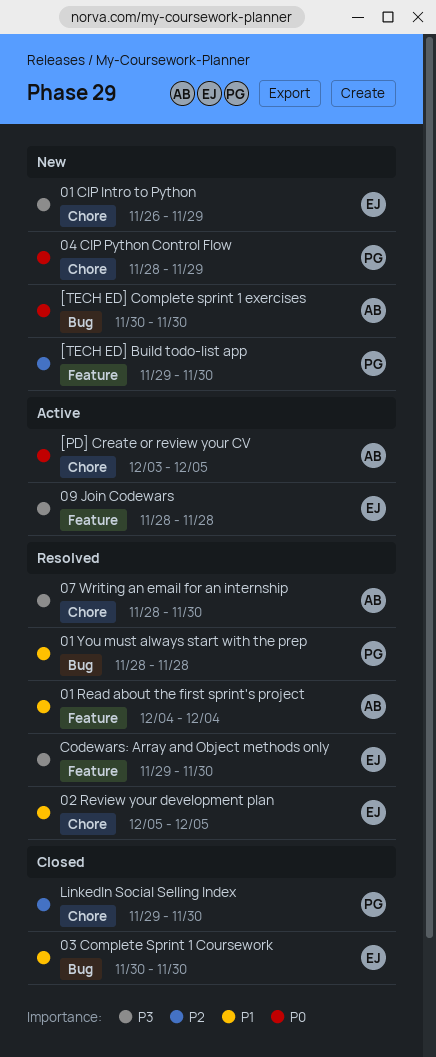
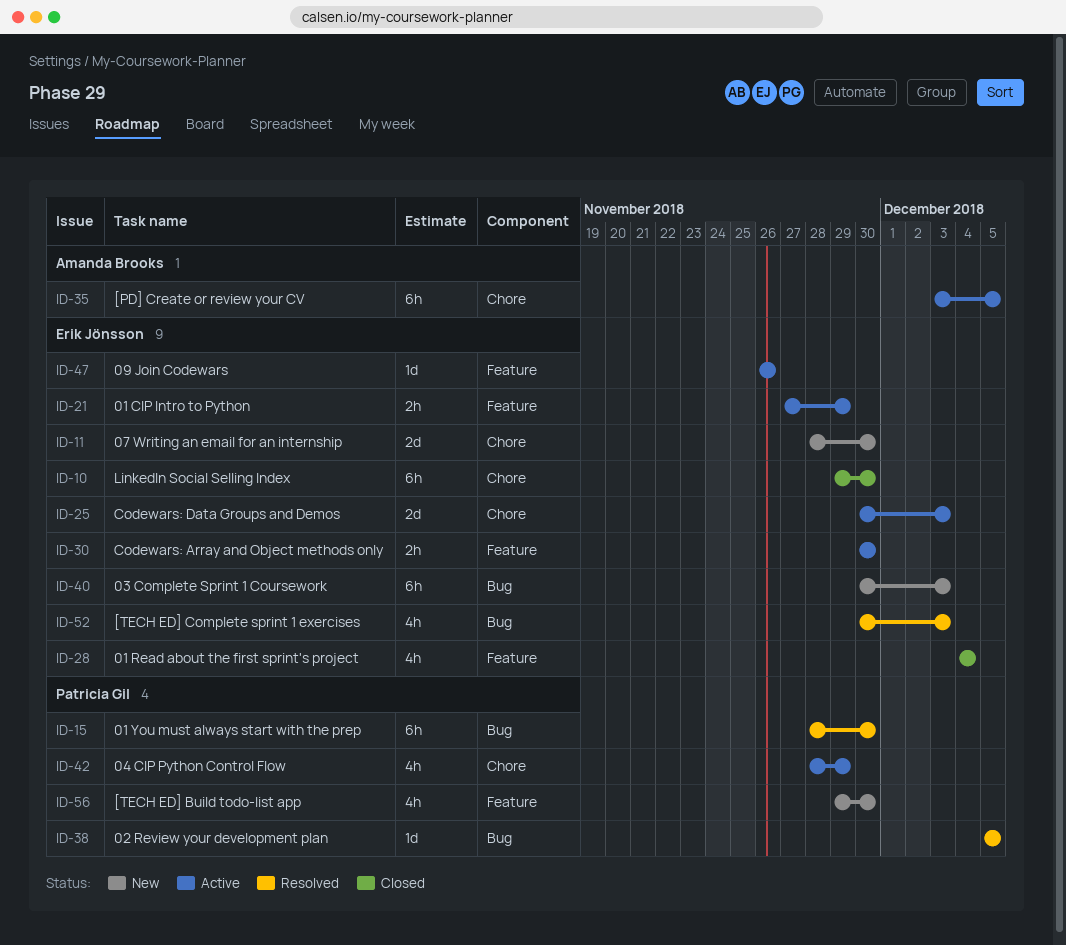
01 CIP Intro to Python, status: New -> Active
01 CIP Intro to Python, label: Chore -> Feature
01 CIP Intro to Python, start: Nov 26 -> Nov 27
01 Read about the first sprint's project, status: Resolved -> Closed
01 Read about the first sprint's project, owner: Amanda Brooks -> Erik Jönsson
01 You must always start with the prep, due: Nov 28 -> Nov 30
02 Review your development plan, owner: Erik Jönsson -> Patricia Gil
02 Review your development plan, label: Chore -> Bug
03 Complete Sprint 1 Coursework, status: Closed -> New
03 Complete Sprint 1 Coursework, due: Nov 30 -> Dec 3
04 CIP Python Control Flow, status: New -> Active
07 Writing an email for an internship, status: Resolved -> New
07 Writing an email for an internship, owner: Amanda Brooks -> Erik Jönsson
09 Join Codewars, start: Nov 28 -> Nov 26
09 Join Codewars, due: Nov 28 -> Nov 26
[TECH ED] Complete sprint 1 exercises, status: New -> Resolved
[TECH ED] Complete sprint 1 exercises, owner: Amanda Brooks -> Erik Jönsson
[TECH ED] Complete sprint 1 exercises, due: Nov 30 -> Dec 3
Codewars: Array and Object methods only, status: Resolved -> Active
Codewars: Array and Object methods only, start: Nov 29 -> Nov 30
Codewars: Data Groups and Demos: none -> present
LinkedIn Social Selling Index, owner: Patricia Gil -> Erik Jönsson

